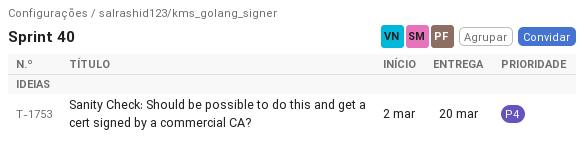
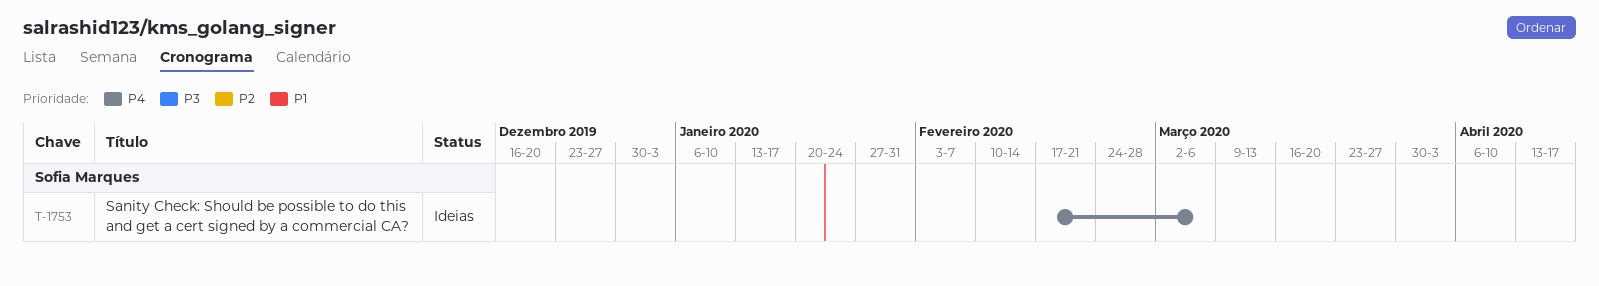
T-1753, start: Mar 2 -> Feb 17
T-1753, due: Mar 20 -> Mar 6

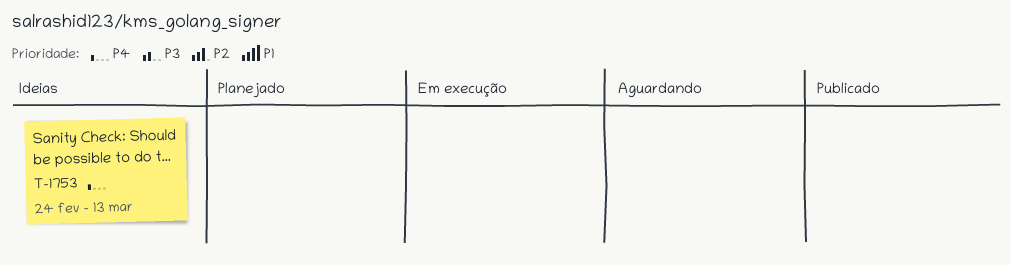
T-1753, start: Feb 17 -> Feb 24
T-1753, due: Mar 6 -> Mar 13

